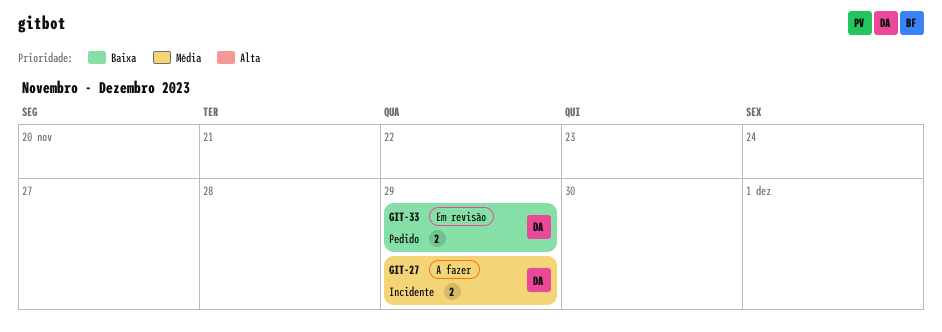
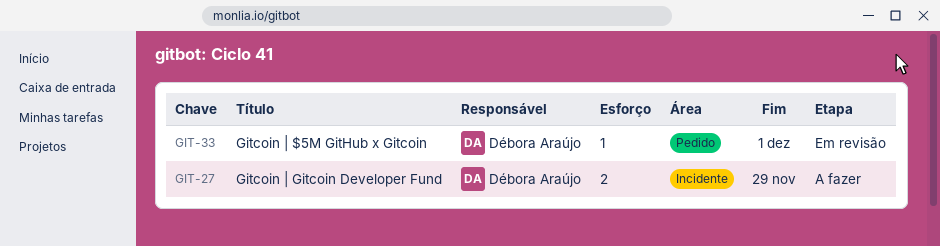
GIT-33, estimate: 2 -> 1
GIT-33, due: Nov 29 -> Dec 1

